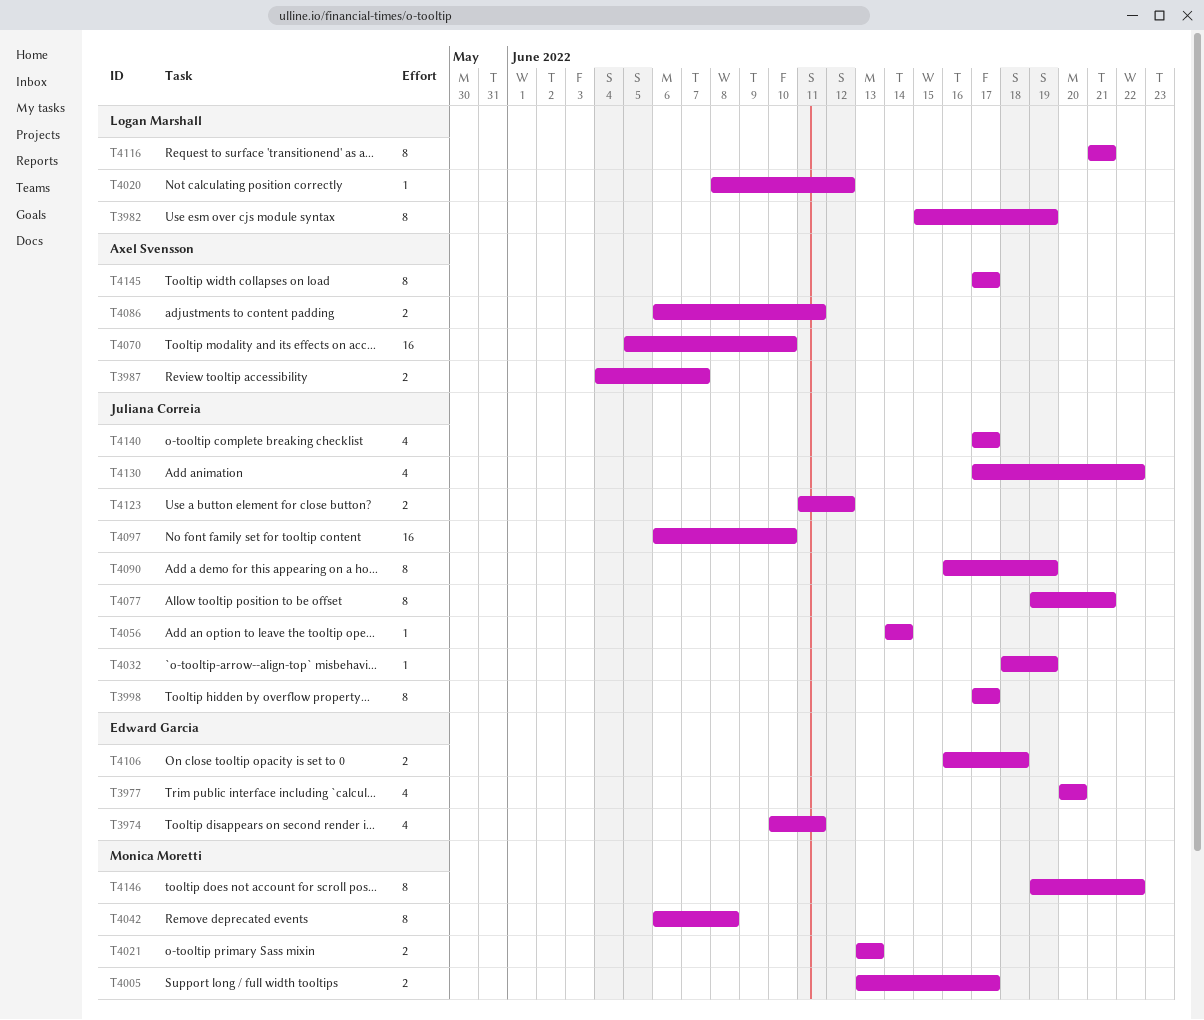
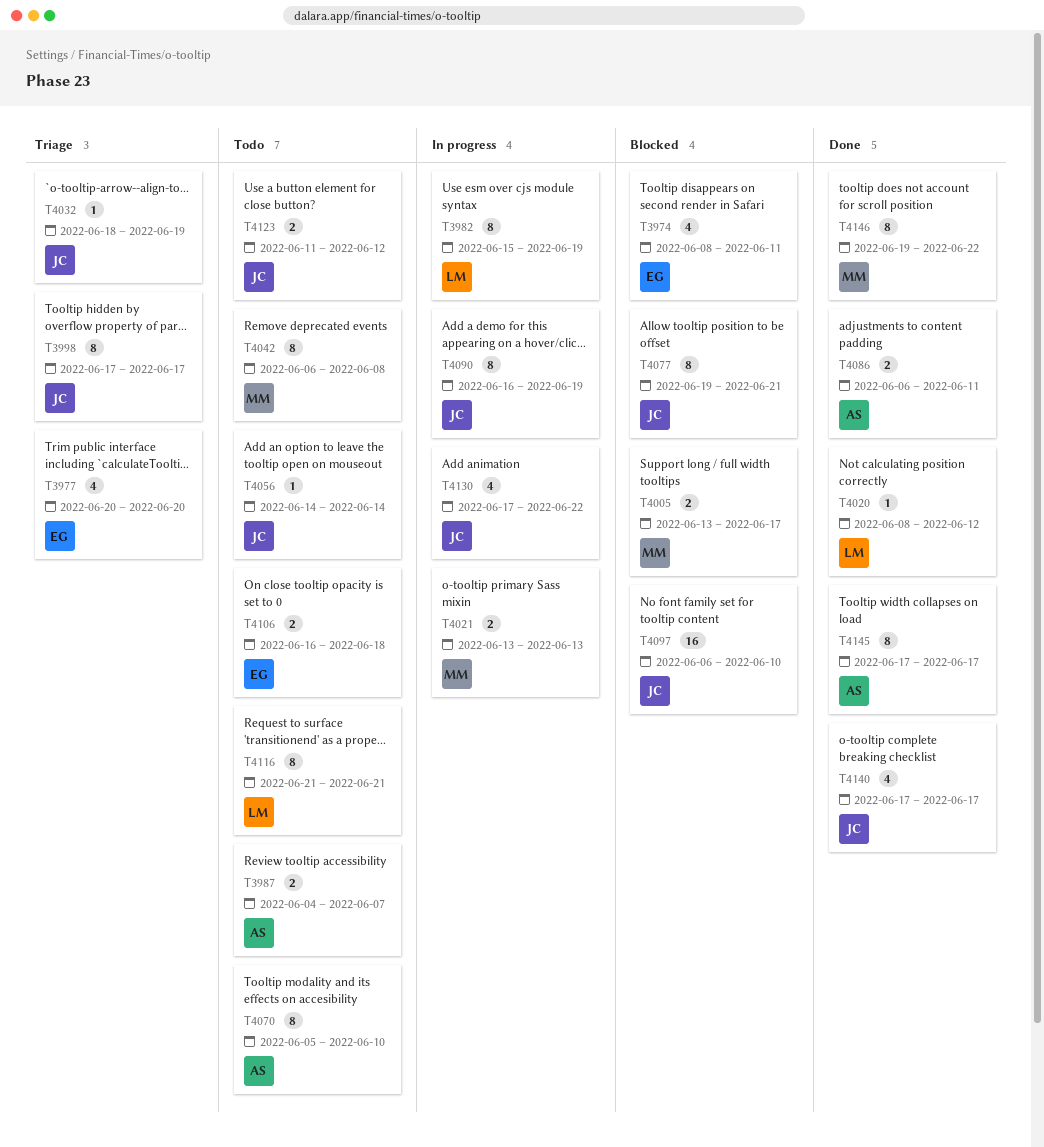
T3974, start: Jun 10 -> Jun 8
T4070, estimate: 16 -> 8

